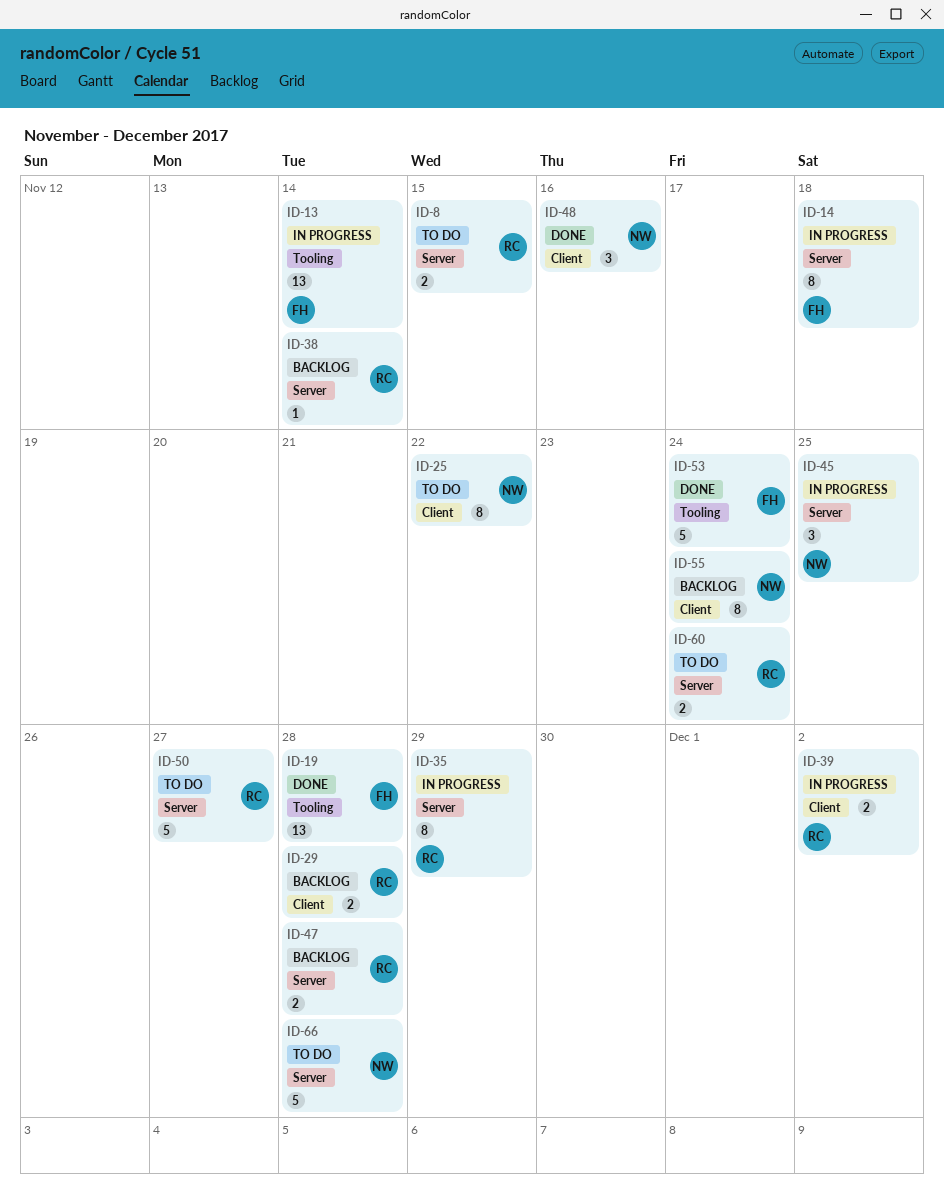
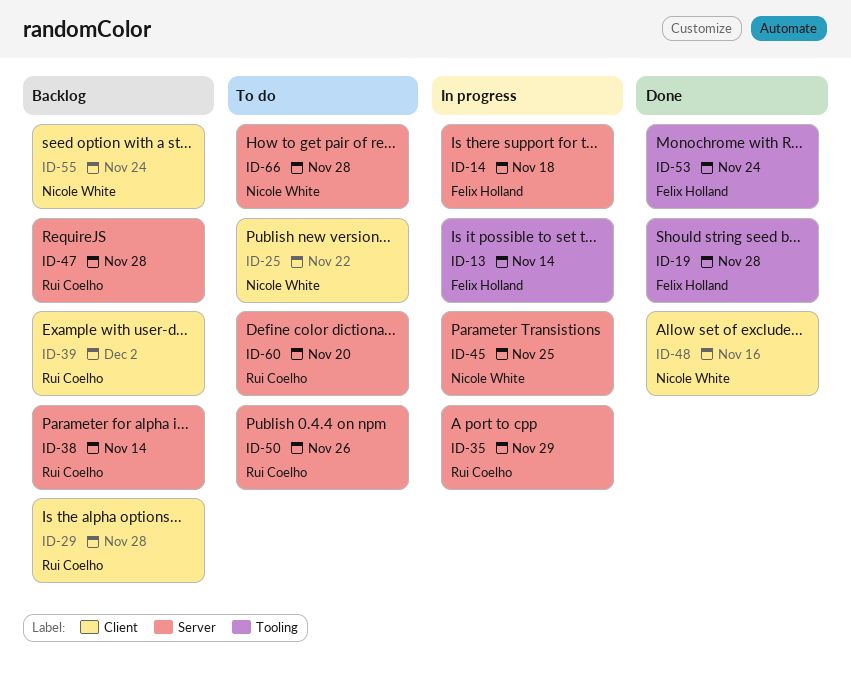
ID-8: present -> none
ID-39, status: In progress -> Backlog
ID-50, due: Nov 27 -> Nov 26
ID-60, due: Nov 24 -> Nov 20

